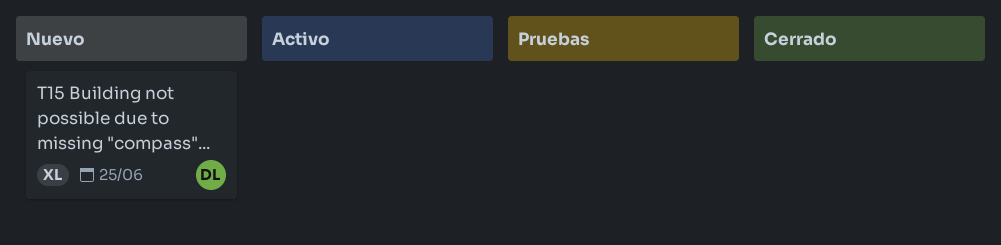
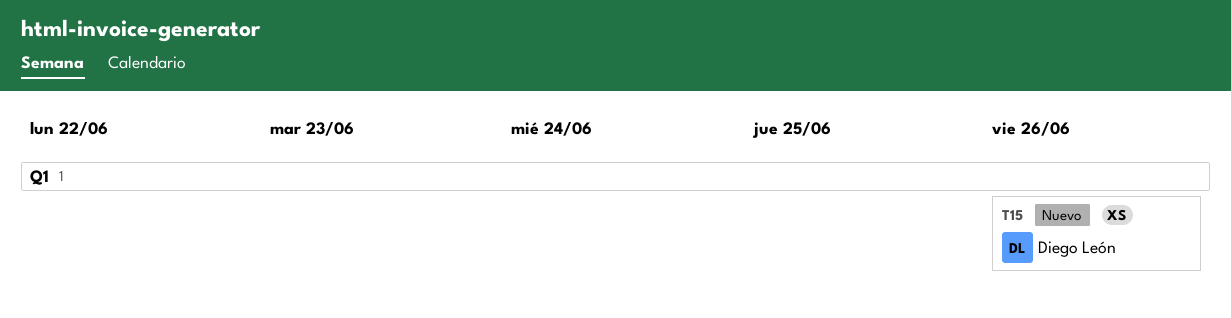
T15, estimate: XL -> XS
T15, due: Jun 25 -> Jun 26

